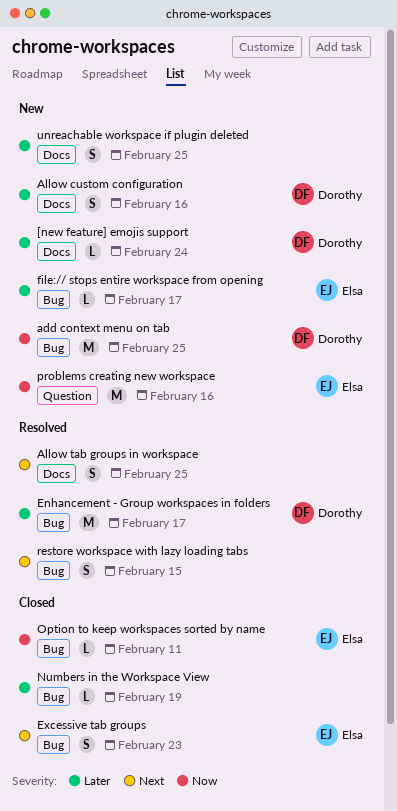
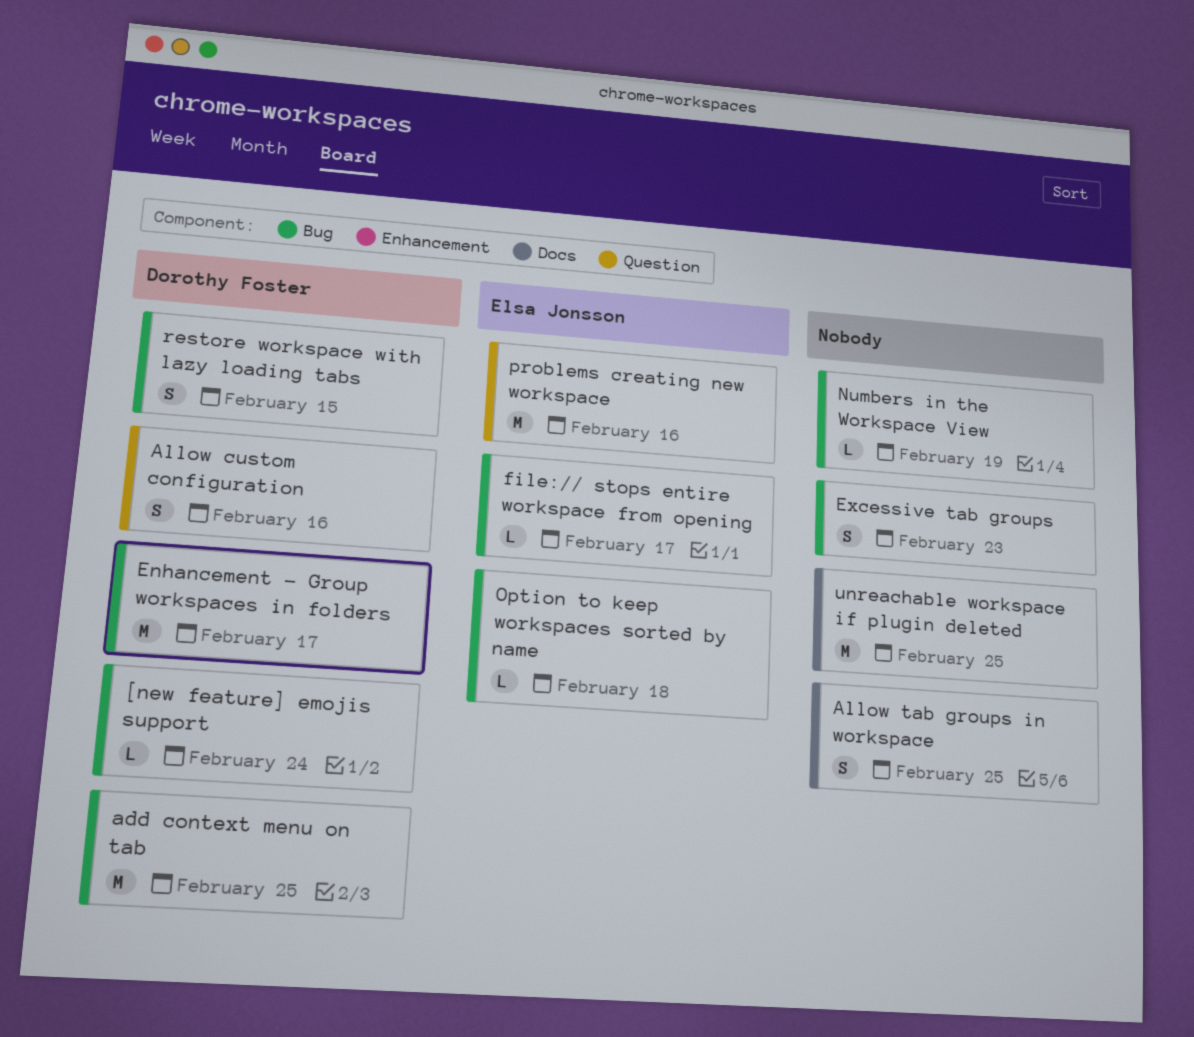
[new feature] emojis support, label: Docs -> Bug
Allow custom configuration, label: Docs -> Question
Excessive tab groups, owner: Elsa Jonsson -> none
Option to keep workspaces sorted by name, due: Feb 11 -> Feb 18
restore workspace with lazy loading tabs, owner: none -> Dorothy Foster
unreachable workspace if plugin deleted, estimate: S -> M

